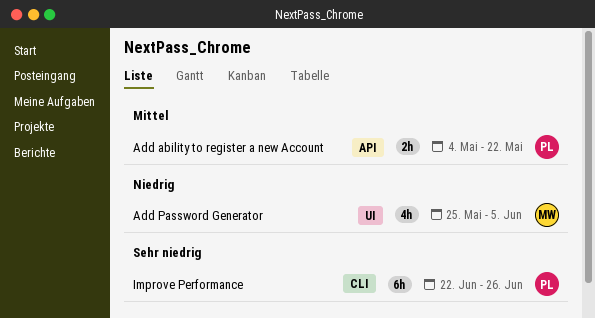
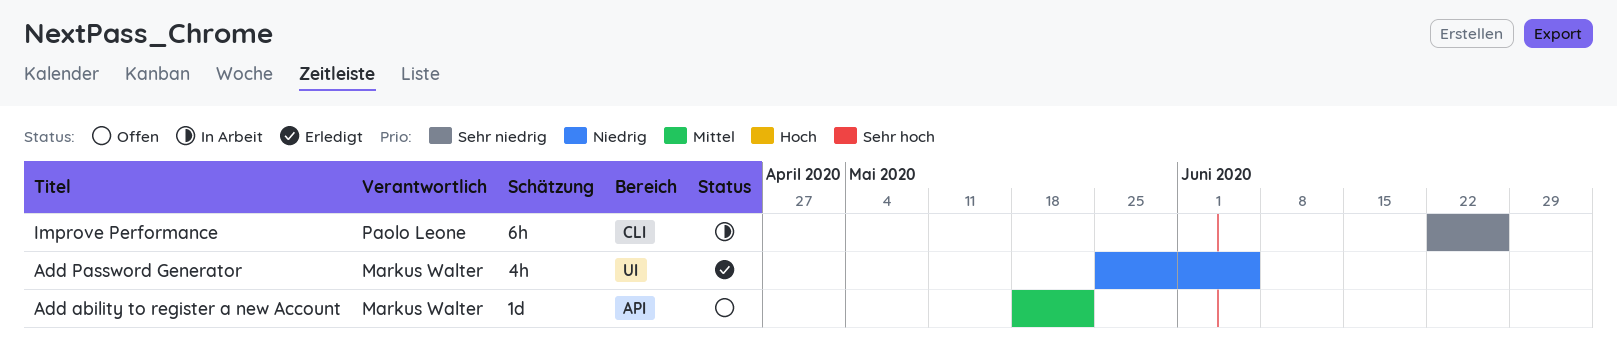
Add ability to register a new Account, owner: Paolo Leone -> Markus Walter
Add ability to register a new Account, estimate: 2h -> 1d
Add ability to register a new Account, start: May 4 -> May 18

